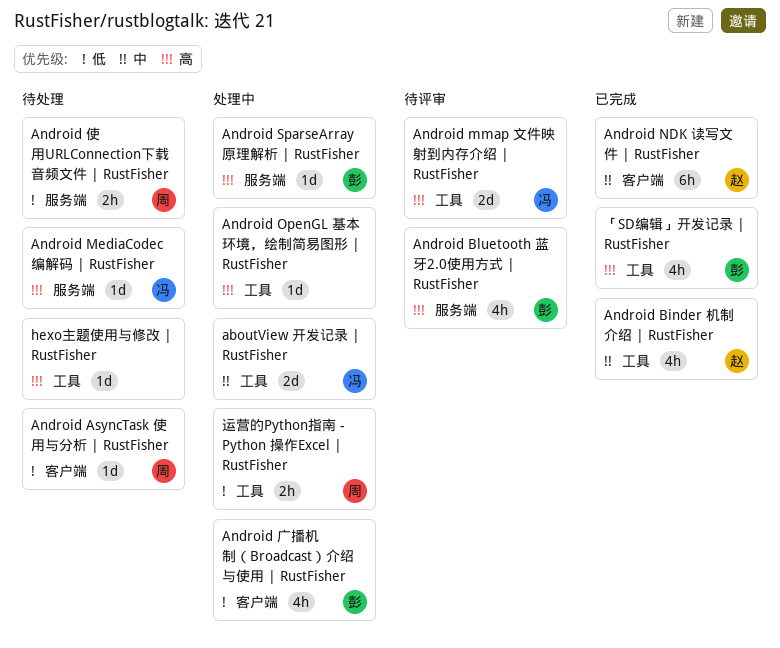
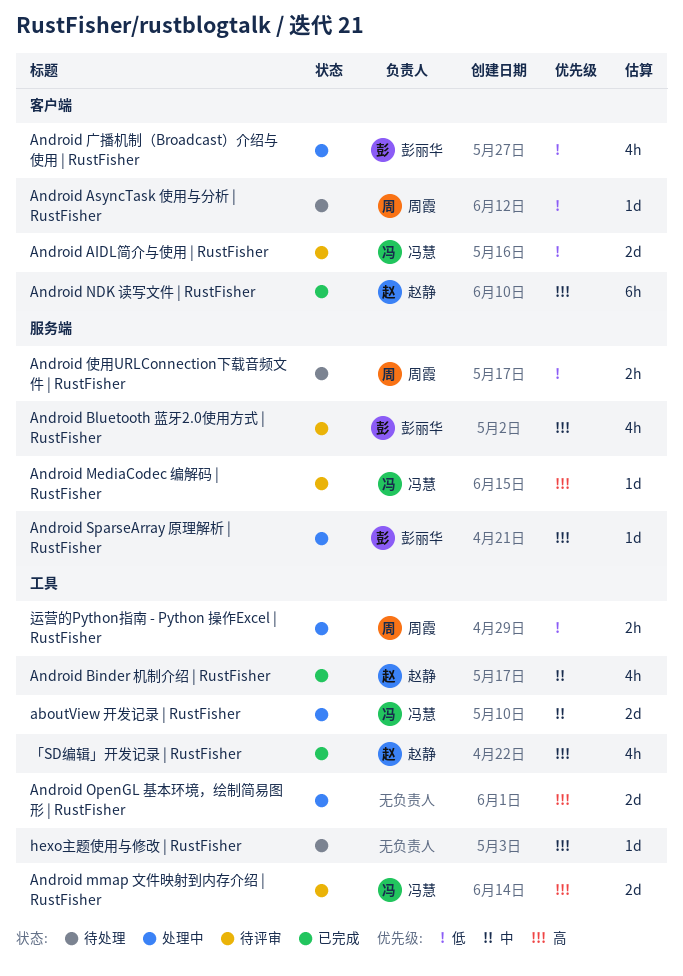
Android AIDL简介与使用 | RustFisher: none -> present
Android MediaCodec 编解码 | RustFisher, status: 待处理 -> 待评审
Android NDK 读写文件 | RustFisher, priority: 中 -> 高
Android OpenGL 基本环境，绘制简易图形 | RustFisher, estimate: 1d -> 2d
「SD编辑」开发记录 | RustFisher, owner: 彭丽华 -> 赵静

